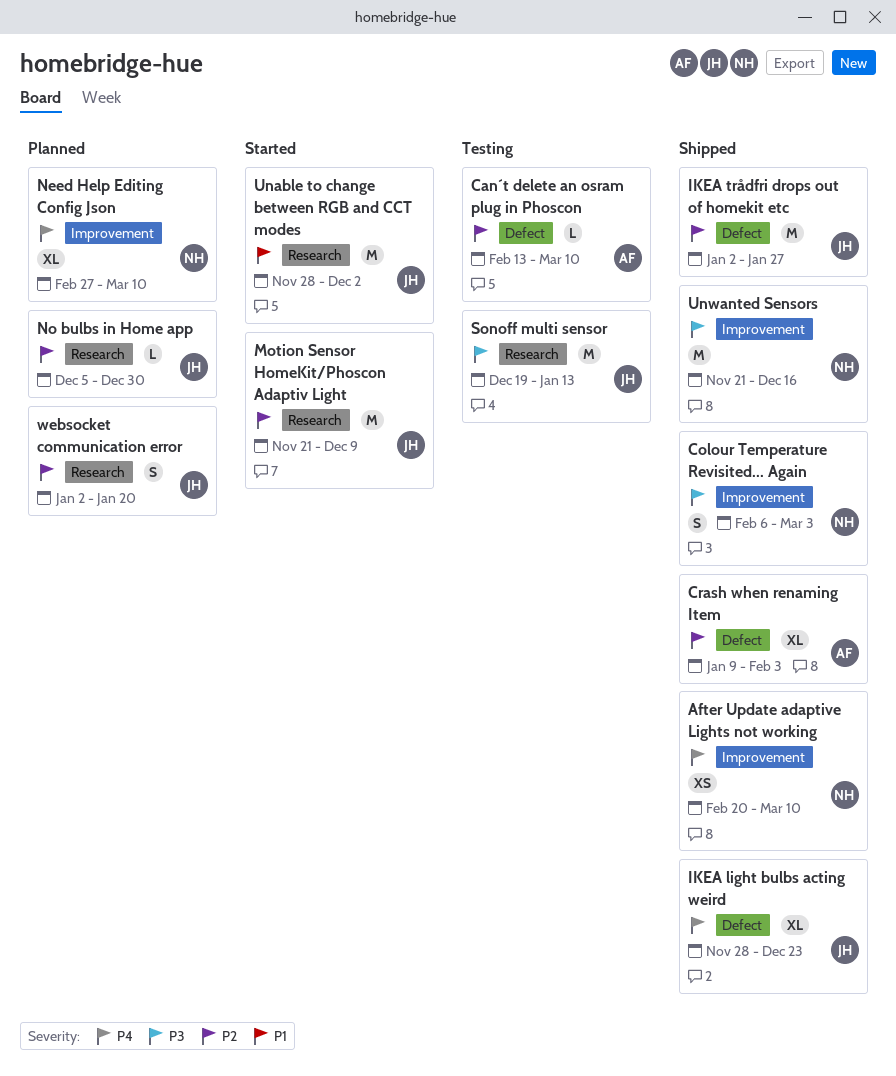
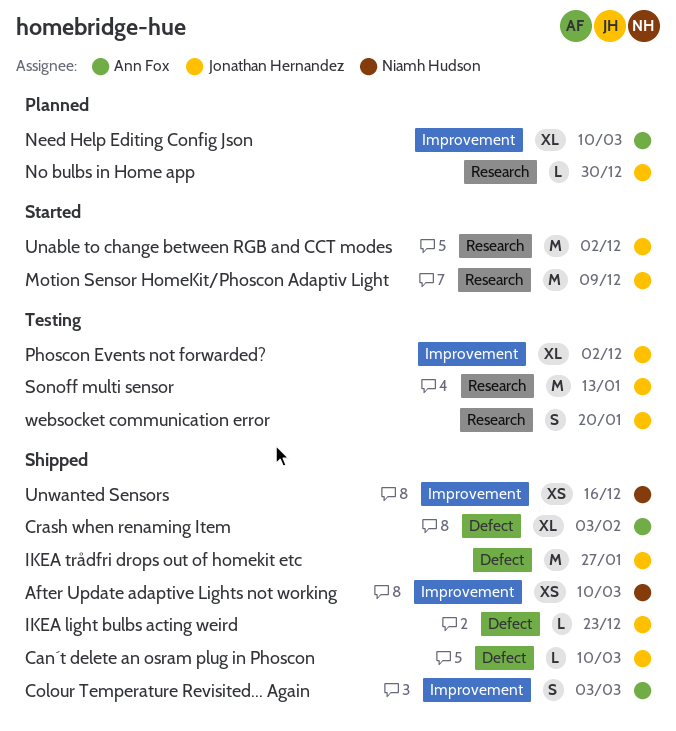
Can´t delete an osram plug in Phoscon, status: Testing -> Shipped
Can´t delete an osram plug in Phoscon, owner: Ann Fox -> Jonathan Hernandez
Colour Temperature Revisited... Again, owner: Niamh Hudson -> Ann Fox
IKEA light bulbs acting weird, estimate: XL -> L
Need Help Editing Config Json, owner: Niamh Hudson -> Ann Fox
Phoscon Events not forwarded?: none -> present
Unwanted Sensors, estimate: M -> XS
websocket communication error, status: Planned -> Testing

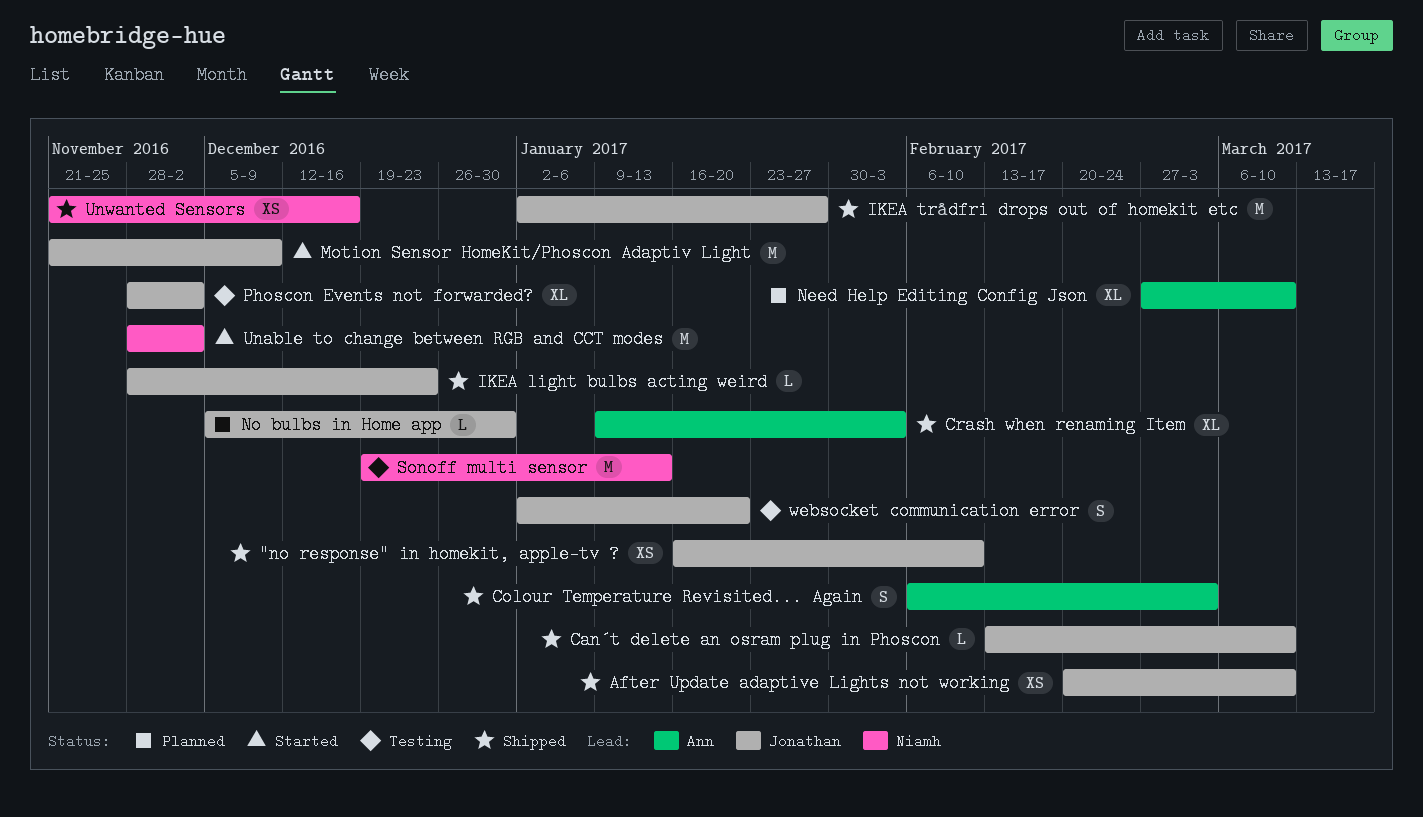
"no response" in homekit, apple-tv ?: none -> present
After Update adaptive Lights not working, owner: Niamh Hudson -> Jonathan Hernandez
Sonoff multi sensor, owner: Jonathan Hernandez -> Niamh Hudson
Unable to change between RGB and CCT modes, owner: Jonathan Hernandez -> Niamh Hudson

